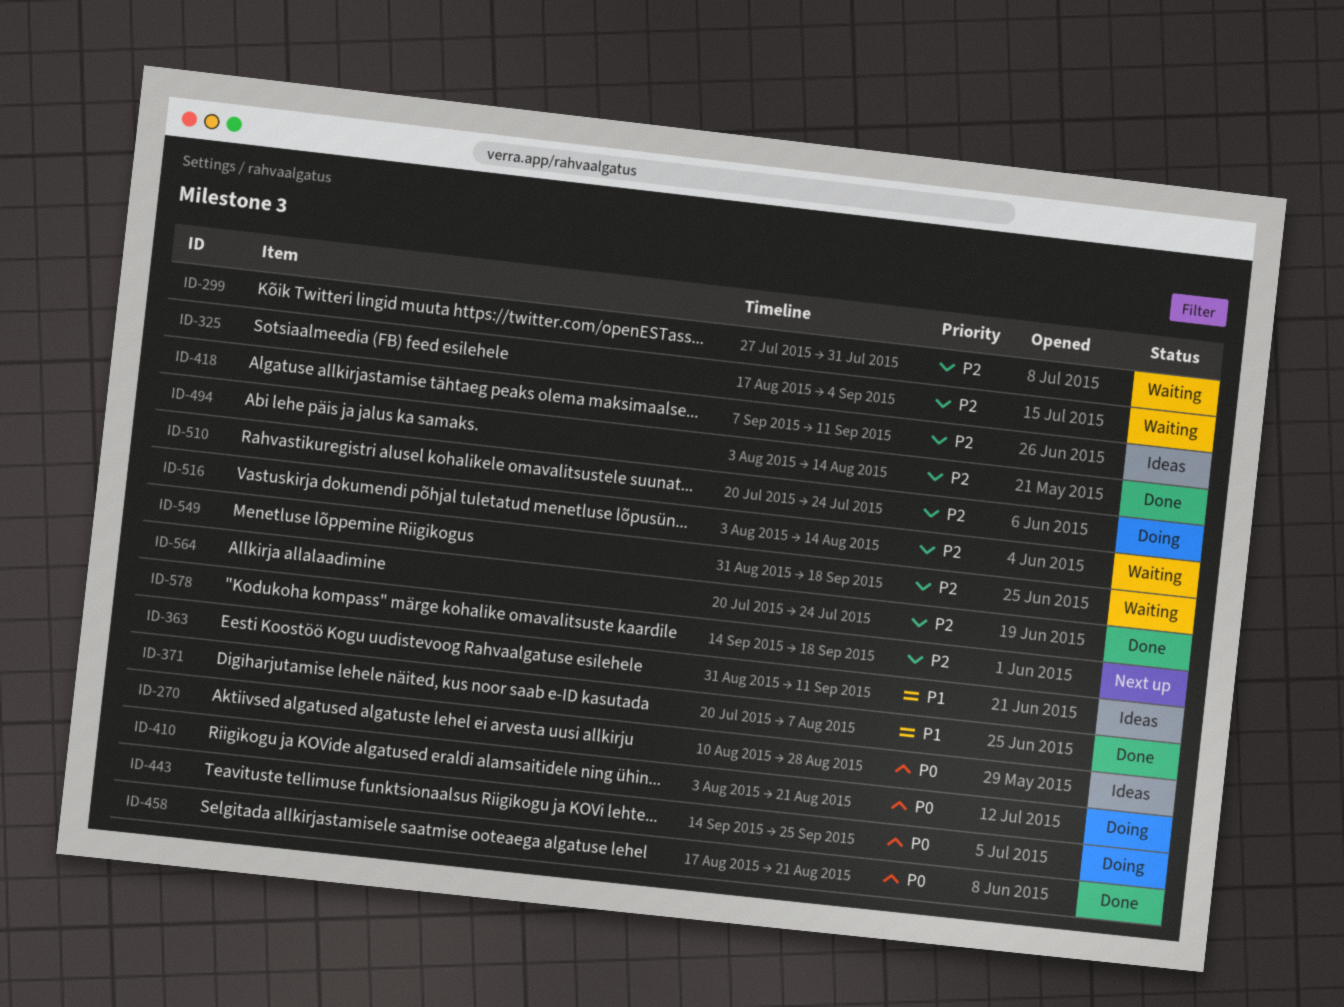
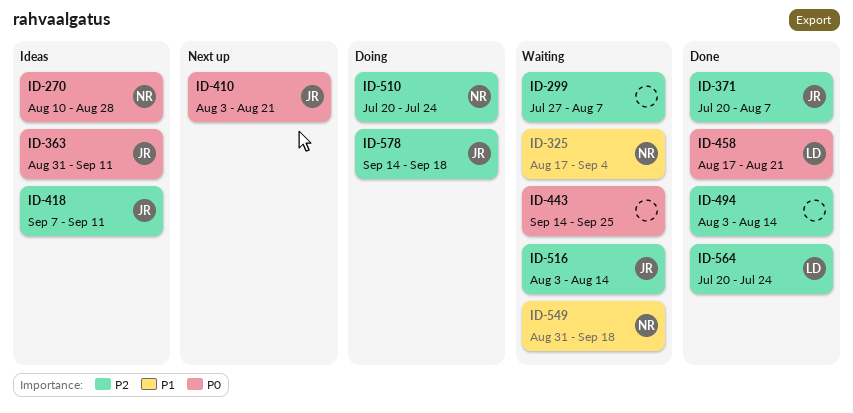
ID-299, due: Jul 31 -> Aug 7
ID-325, priority: P2 -> P1
ID-363, priority: P1 -> P0
ID-371, priority: P1 -> P2
ID-410, status: Doing -> Next up
ID-443, status: Doing -> Waiting
ID-549, priority: P2 -> P1
ID-578, status: Next up -> Doing

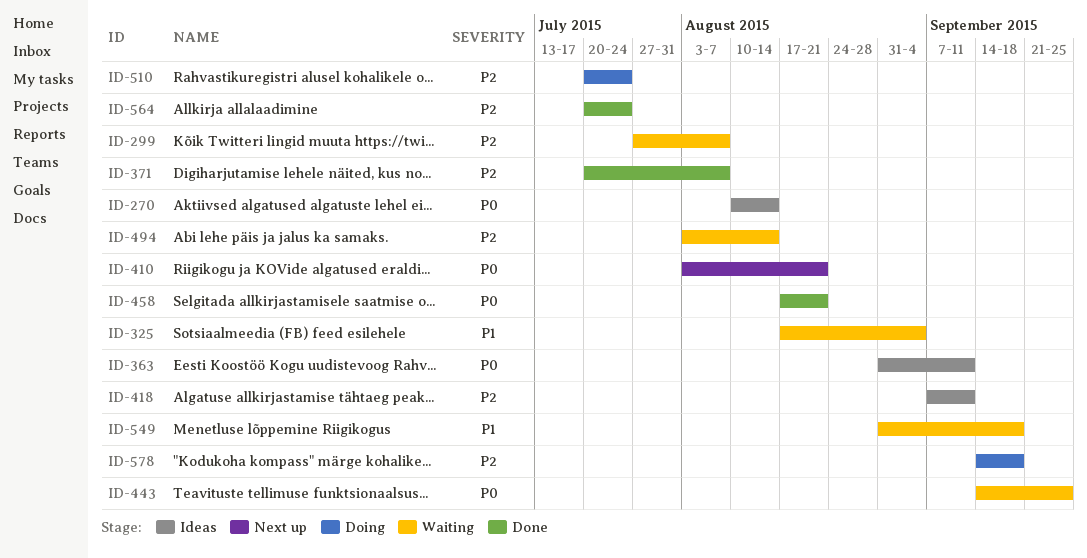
ID-270, due: Aug 28 -> Aug 14
ID-494, status: Done -> Waiting
ID-516: present -> none

